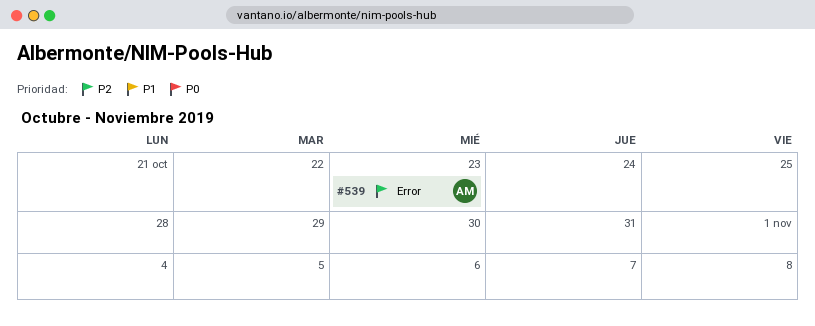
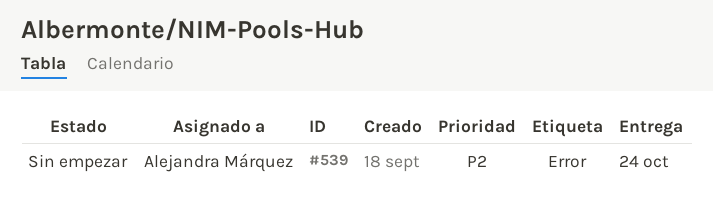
#539, due: Oct 23 -> Oct 24

